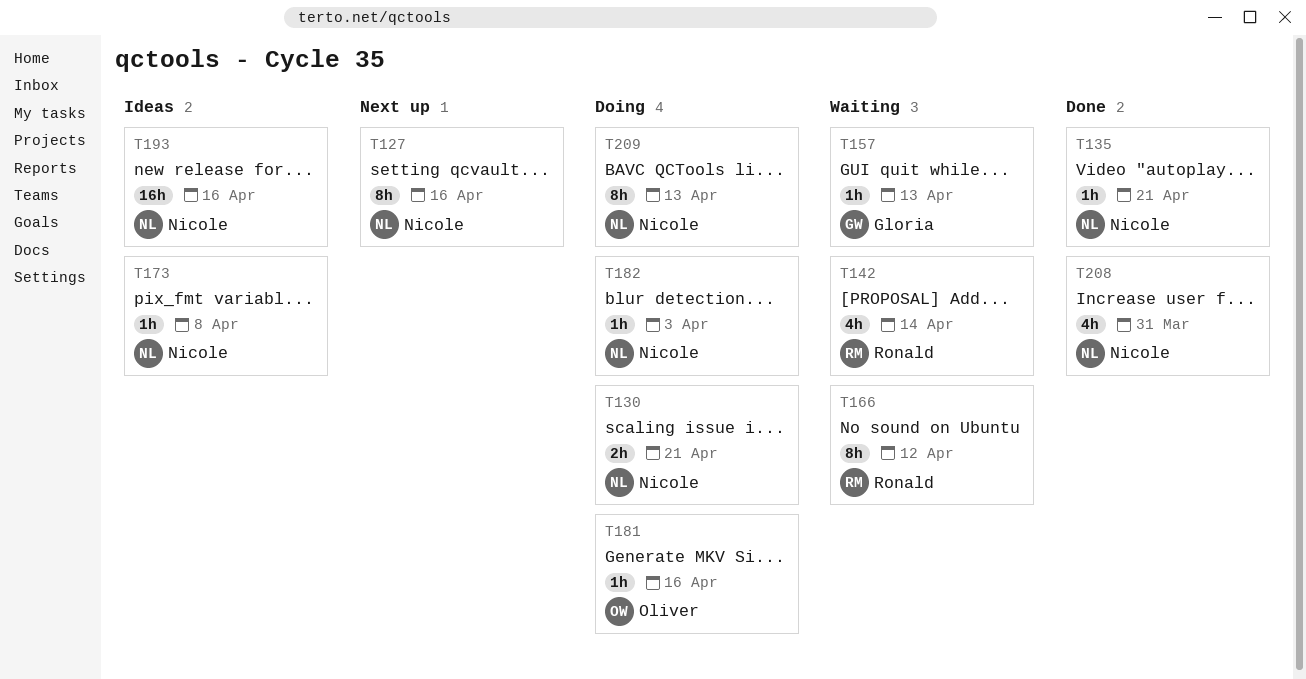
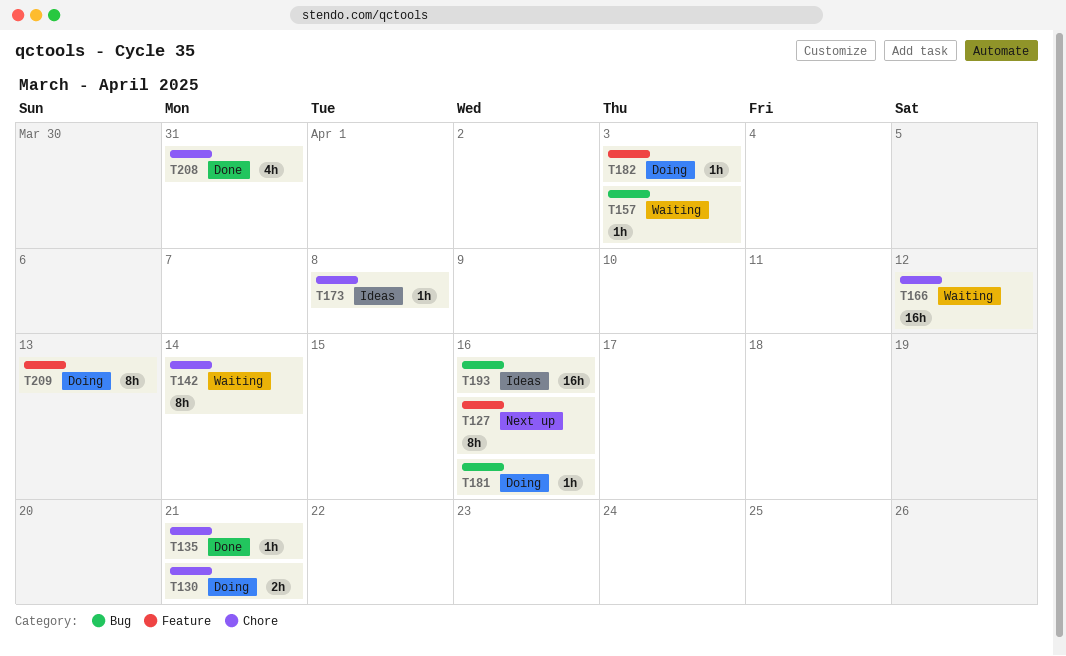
T142, estimate: 4h -> 8h
T157, due: Apr 13 -> Apr 3
T166, estimate: 8h -> 16h

